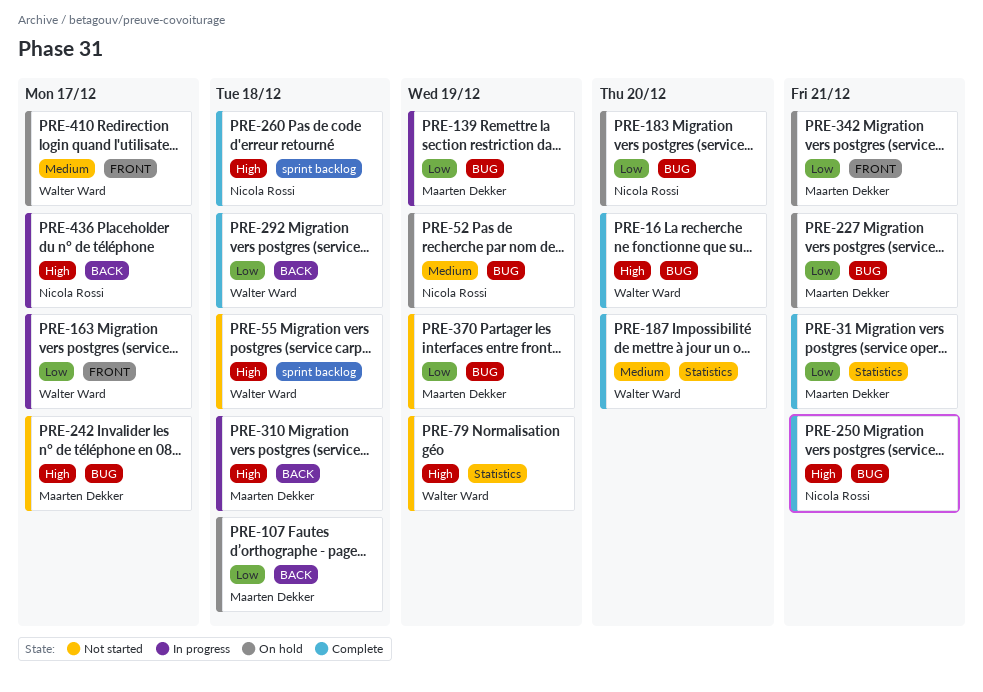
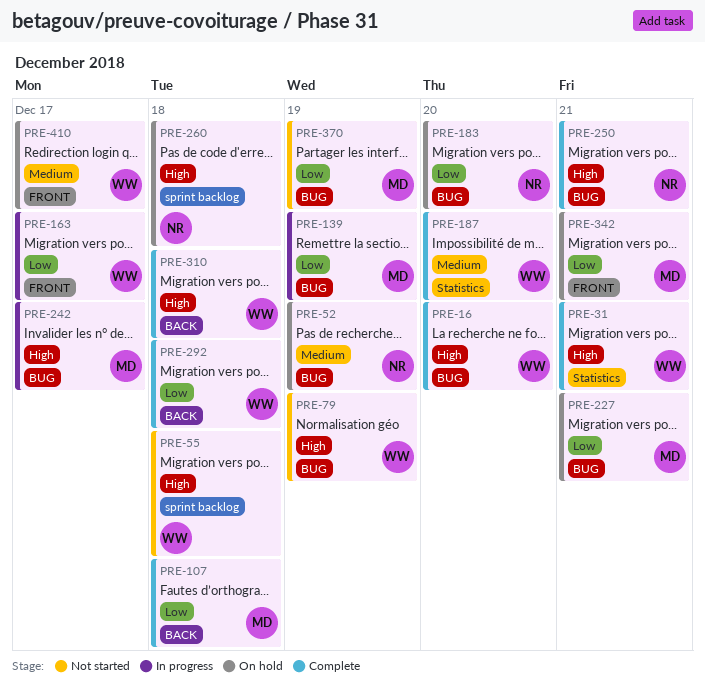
PRE-31, owner: Maarten Dekker -> Walter Ward
PRE-31, priority: Low -> High
PRE-79, label: Statistics -> BUG
PRE-107, status: On hold -> Complete
PRE-242, status: Not started -> In progress
PRE-260, status: Complete -> On hold
PRE-310, status: In progress -> Complete
PRE-310, owner: Maarten Dekker -> Walter Ward
PRE-436: present -> none

